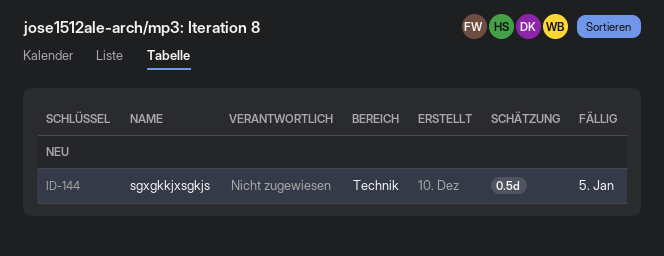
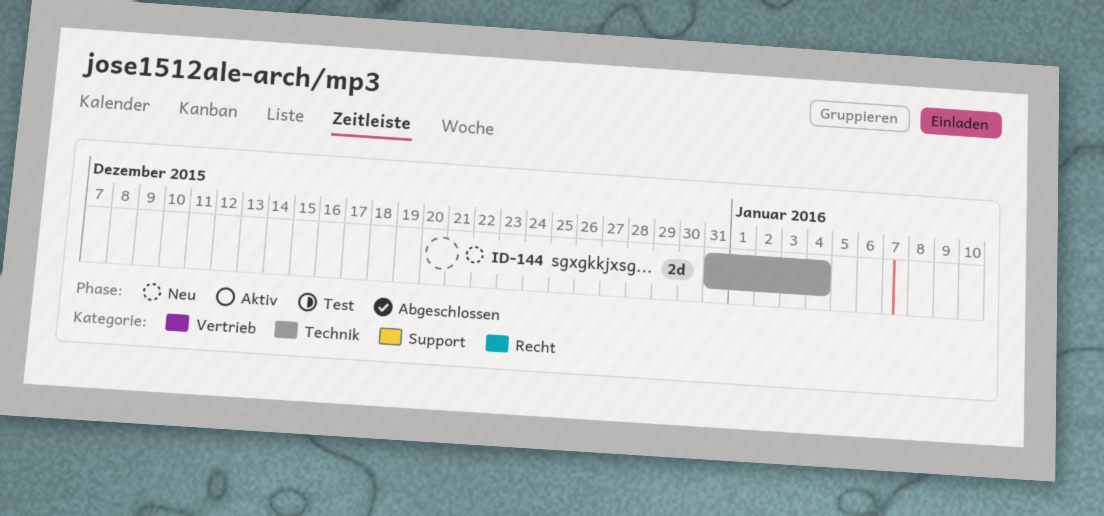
ID-144, estimate: 0.5d -> 2d
ID-144, due: Jan 5 -> Jan 4

